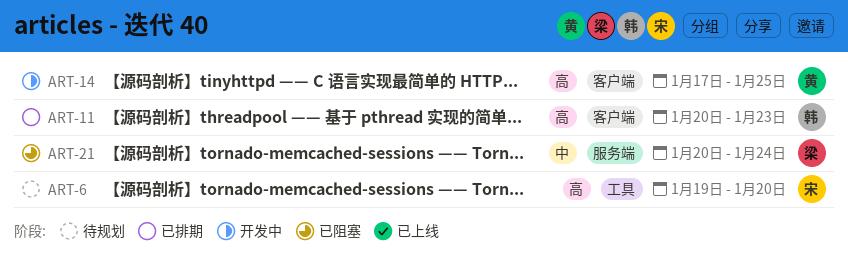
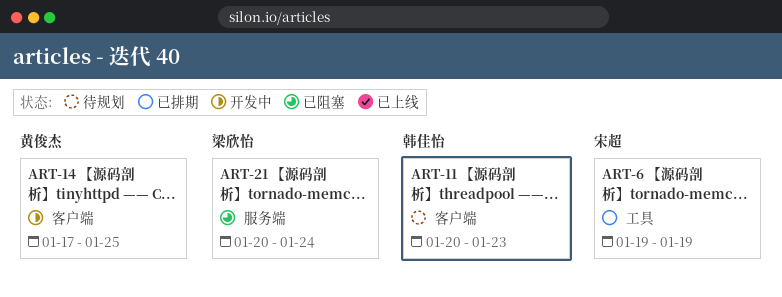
ART-6, status: 待规划 -> 已排期
ART-6, due: Jan 20 -> Jan 19
ART-11, status: 已排期 -> 待规划

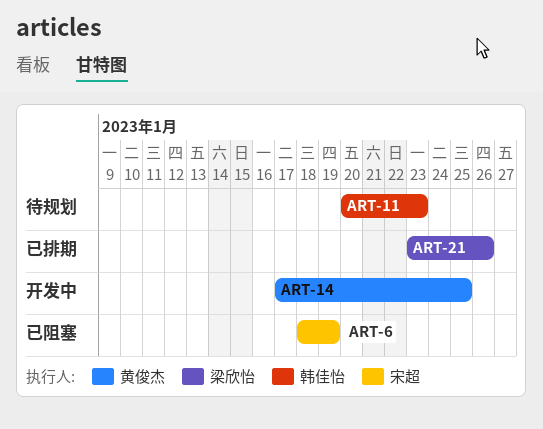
ART-6, status: 已排期 -> 已阻塞
ART-6, start: Jan 19 -> Jan 18
ART-21, status: 已阻塞 -> 已排期
ART-21, start: Jan 20 -> Jan 23
ART-21, due: Jan 24 -> Jan 26

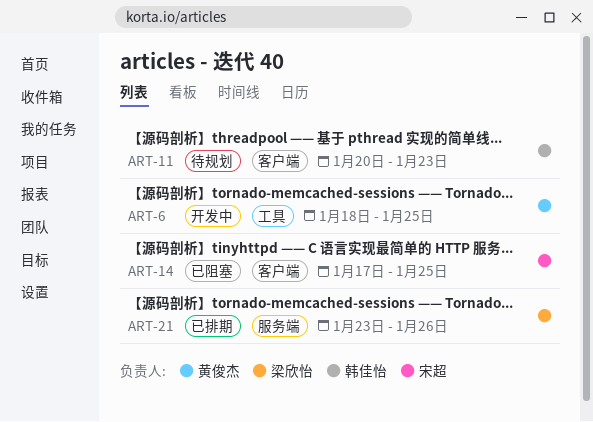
ART-6, status: 已阻塞 -> 开发中
ART-6, owner: 宋超 -> 黄俊杰
ART-6, due: Jan 19 -> Jan 25
ART-14, status: 开发中 -> 已阻塞
ART-14, owner: 黄俊杰 -> 宋超

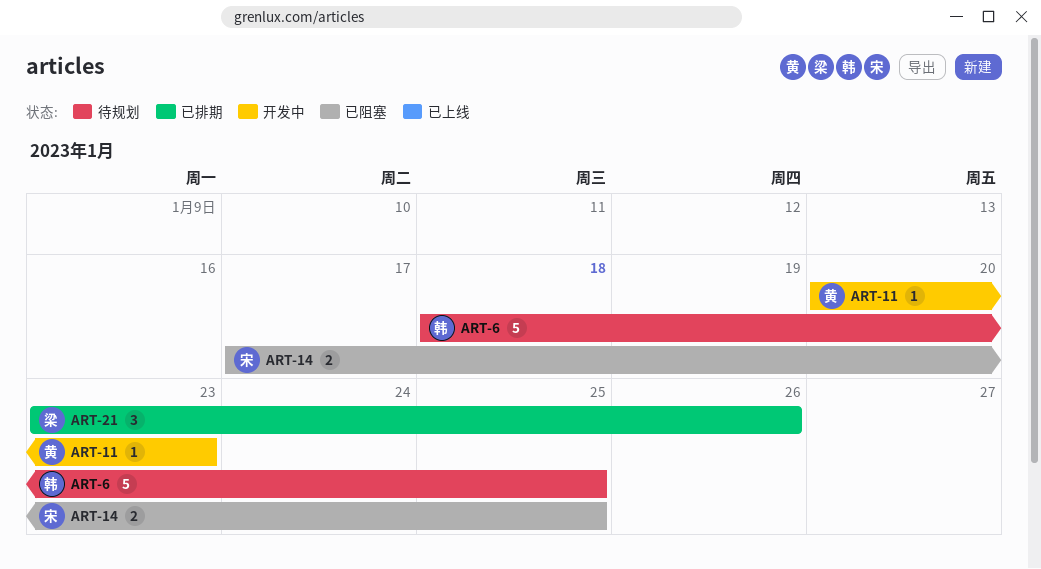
ART-6, status: 开发中 -> 待规划
ART-6, owner: 黄俊杰 -> 韩佳怡
ART-11, status: 待规划 -> 开发中
ART-11, owner: 韩佳怡 -> 黄俊杰

